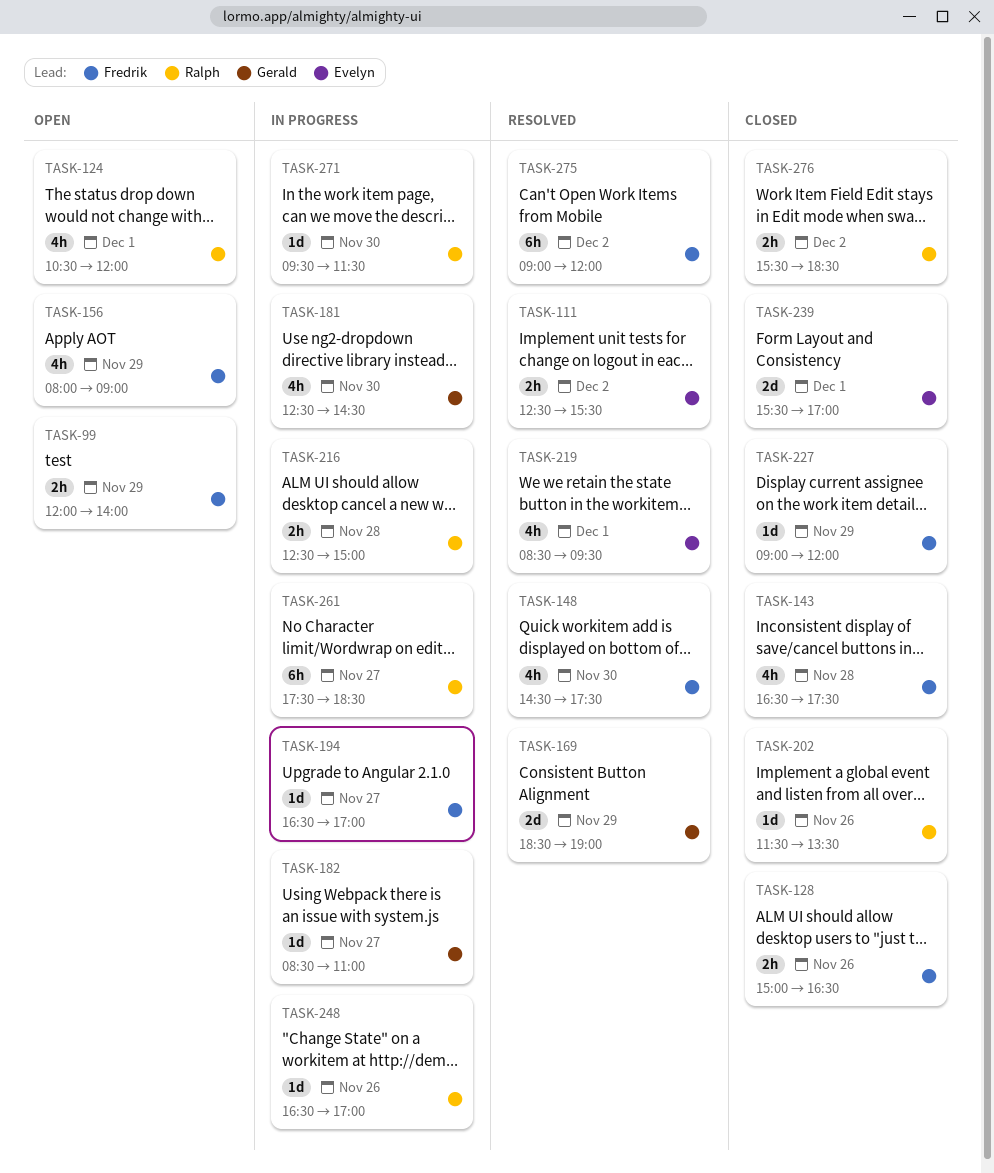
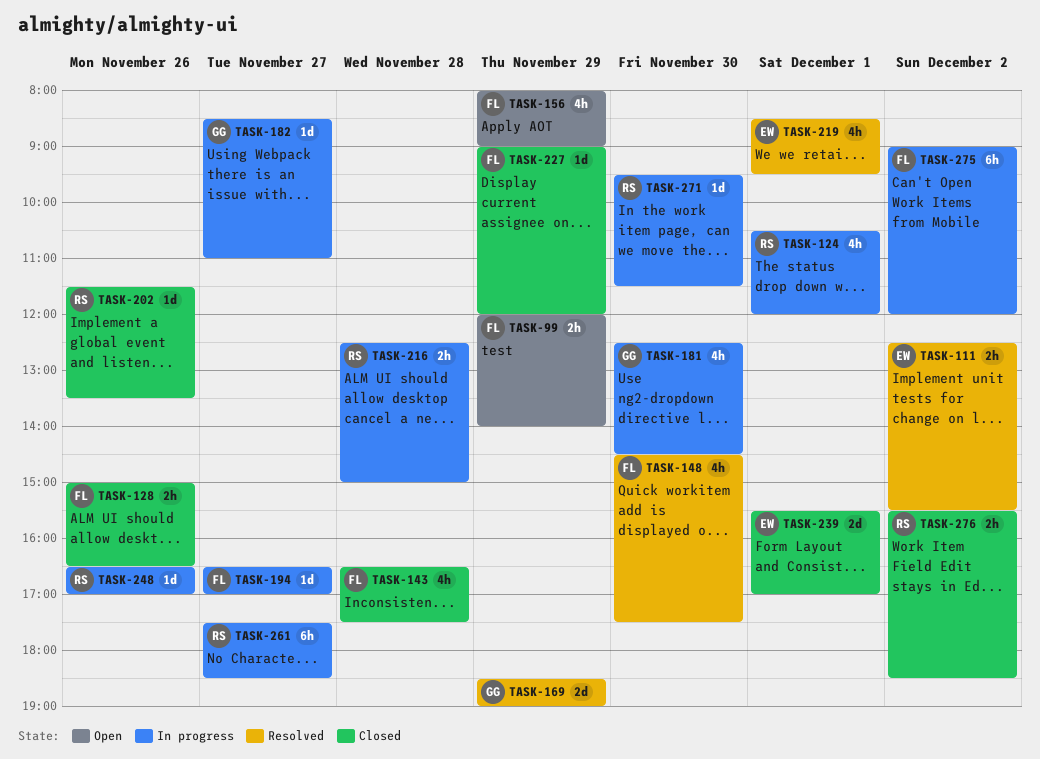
TASK-124, status: Open -> In progress
TASK-275, status: Resolved -> In progress

